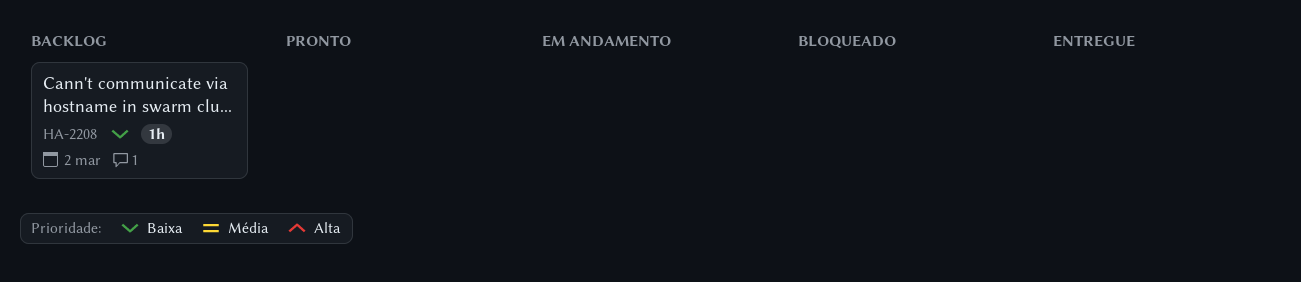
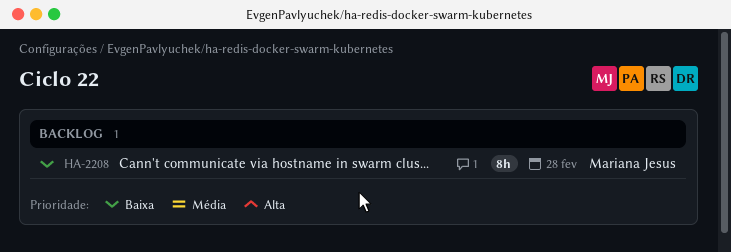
HA-2208, estimate: 1h -> 8h
HA-2208, due: Mar 2 -> Feb 28

